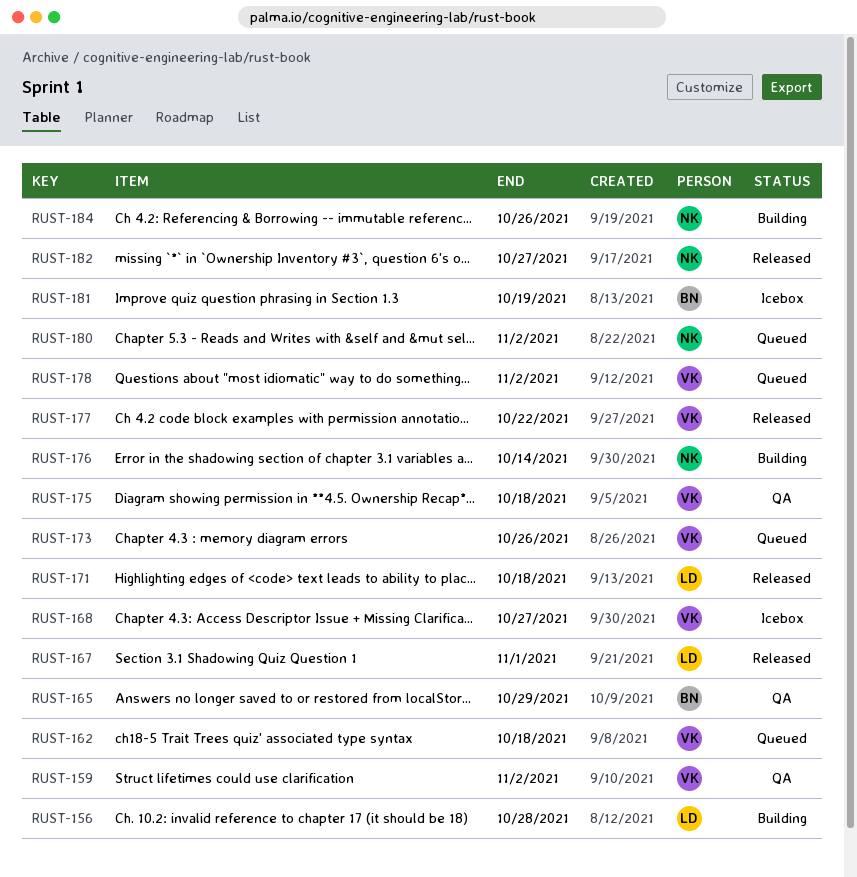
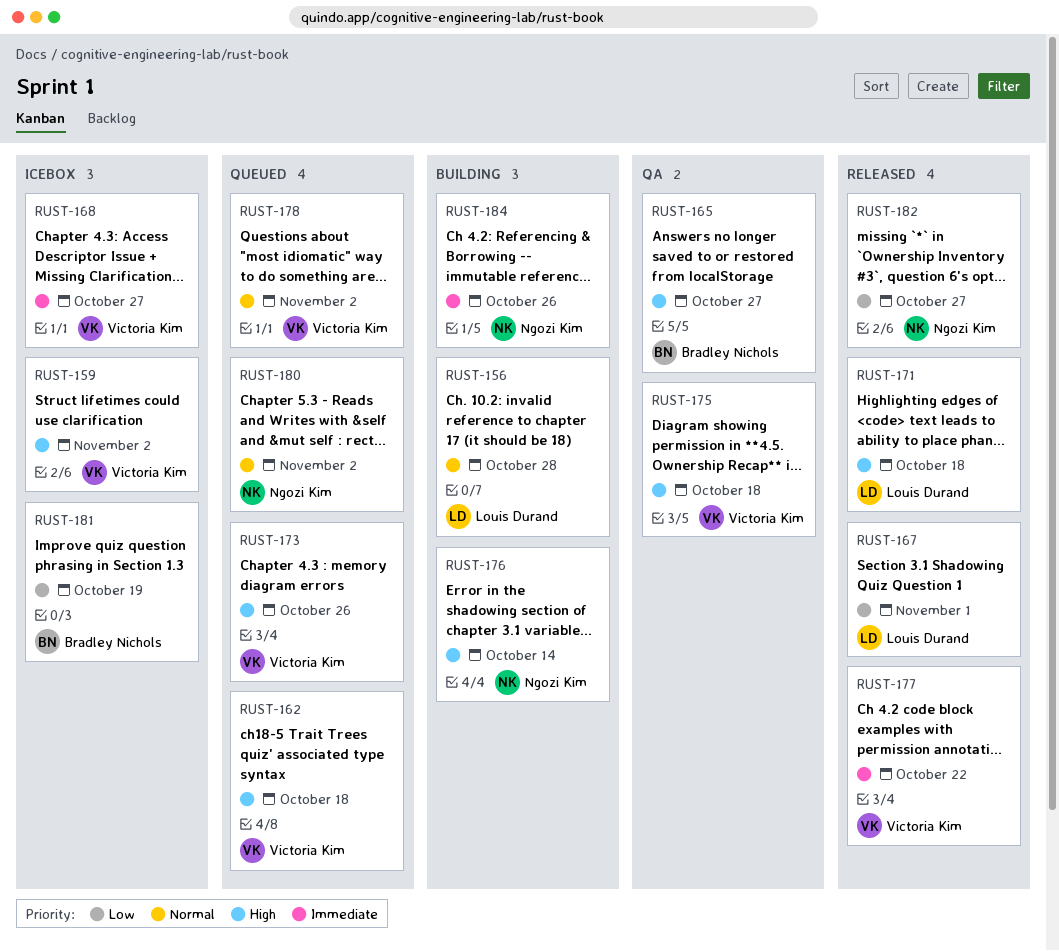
RUST-159, status: QA -> Icebox
RUST-165, due: Oct 29 -> Oct 27

